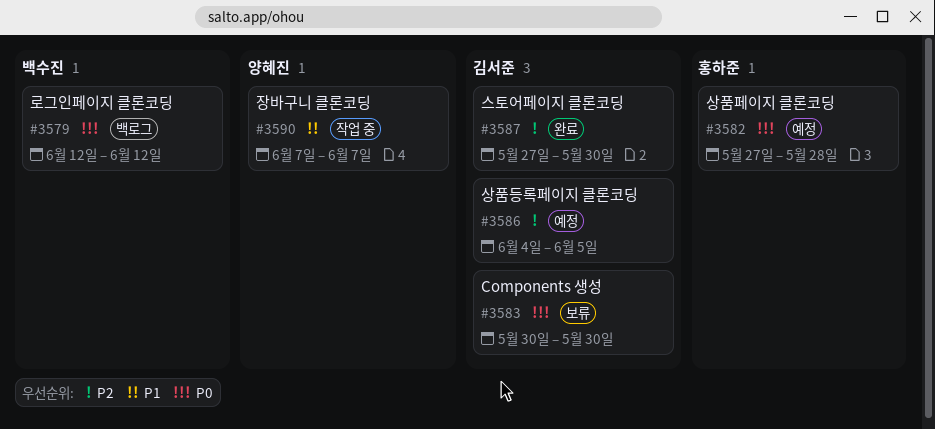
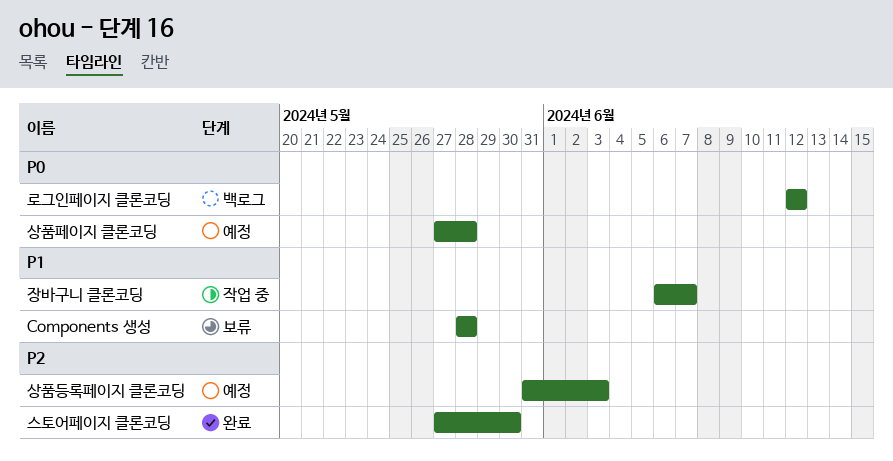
Components 생성, priority: P0 -> P1
Components 생성, start: May 30 -> May 28
Components 생성, due: May 30 -> May 28
상품등록페이지 클론코딩, start: Jun 4 -> May 31
상품등록페이지 클론코딩, due: Jun 5 -> Jun 3
장바구니 클론코딩, start: Jun 7 -> Jun 6

